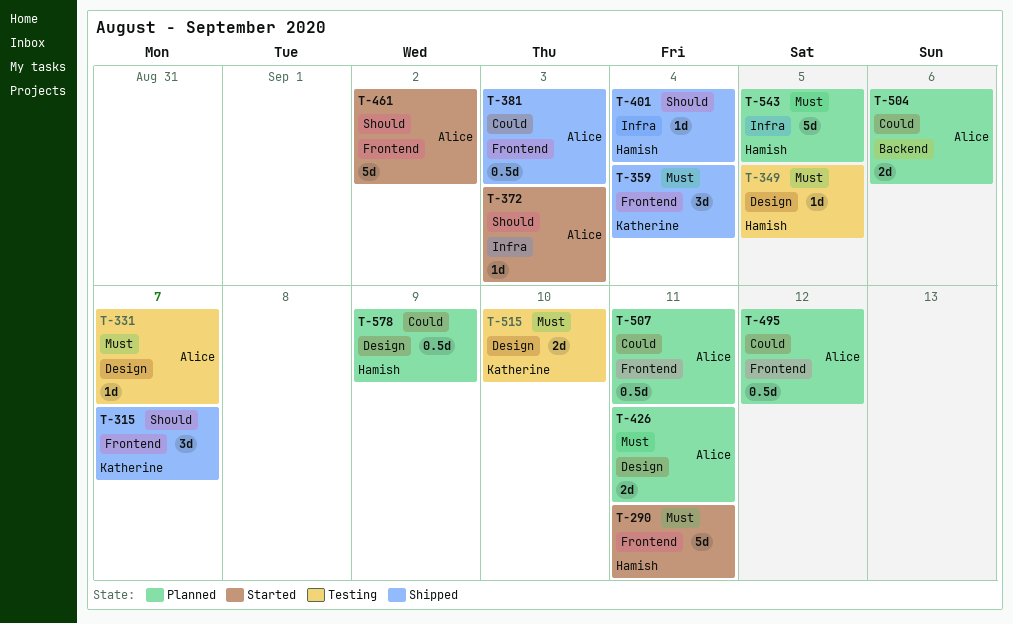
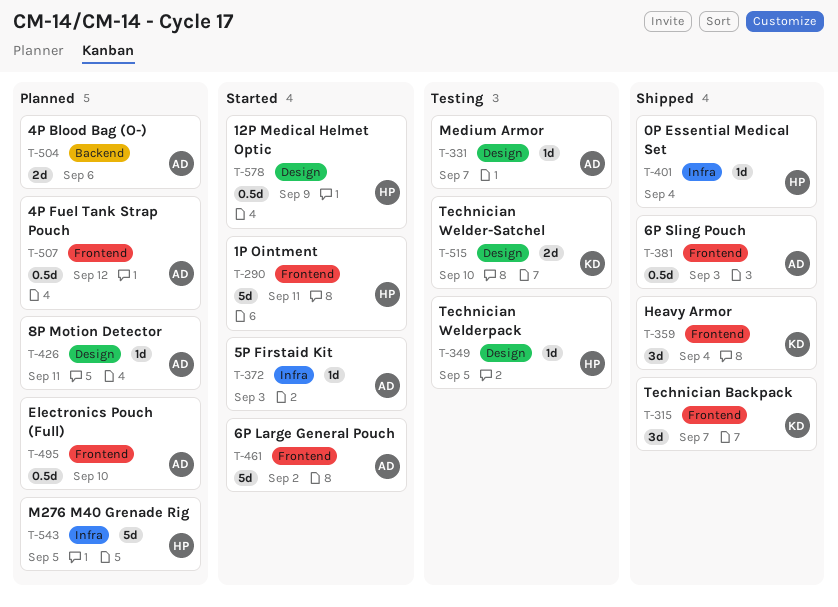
T-426, estimate: 2d -> 1d
T-495, due: Sep 12 -> Sep 10
T-507, due: Sep 11 -> Sep 12
T-578, status: Planned -> Started

